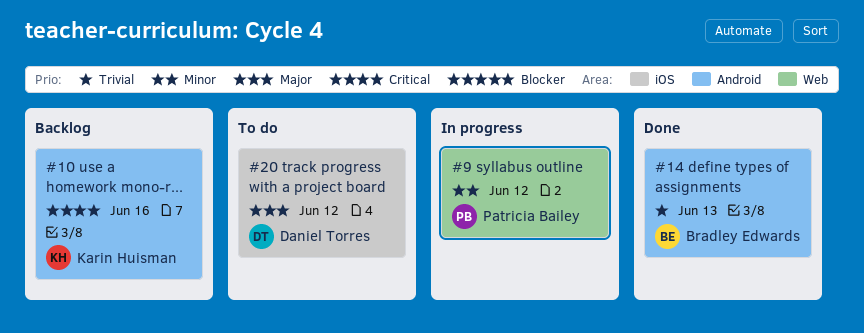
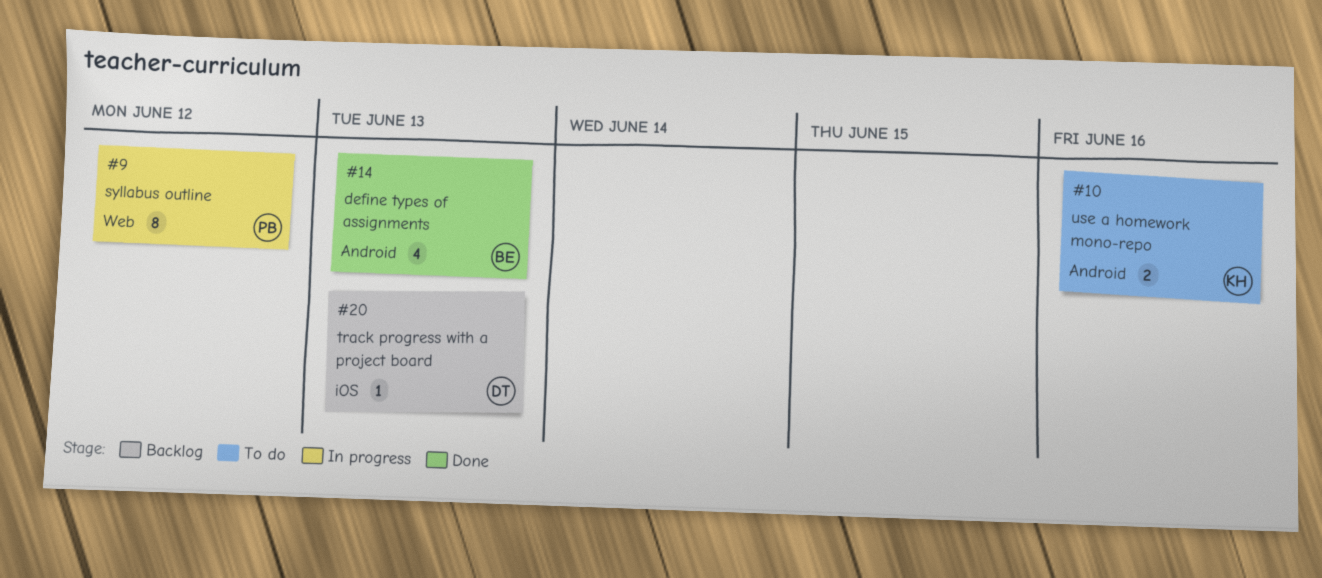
#10, status: Backlog -> To do
#20, status: To do -> Backlog
#20, due: Jun 12 -> Jun 13

